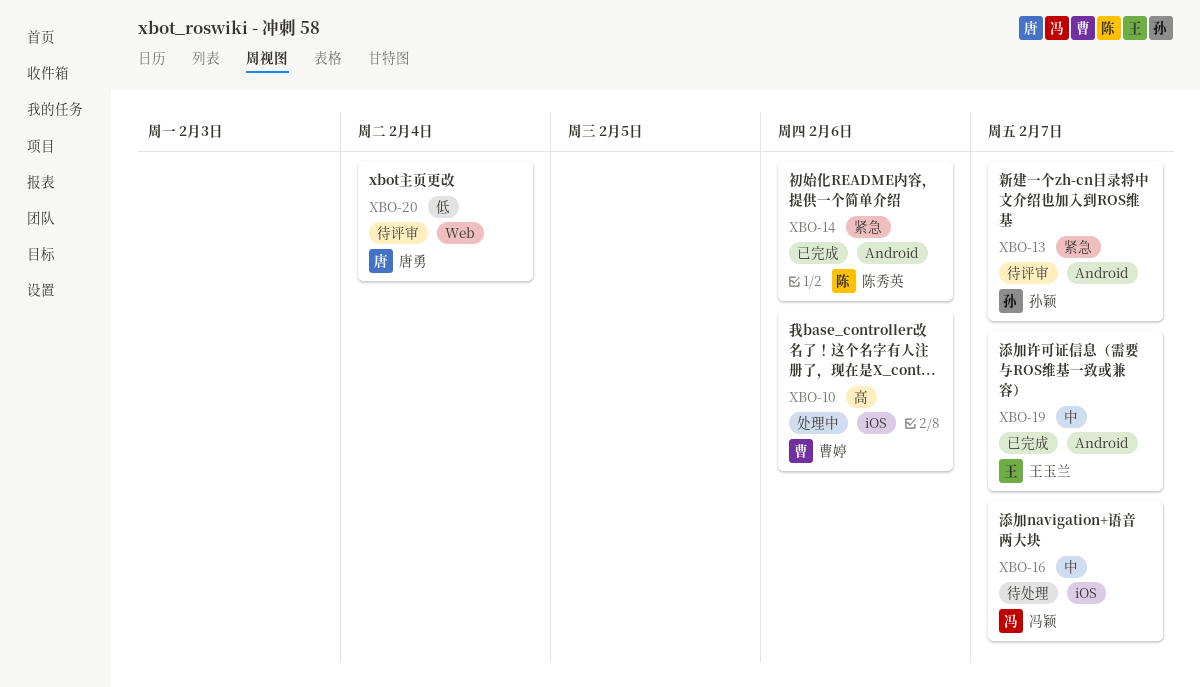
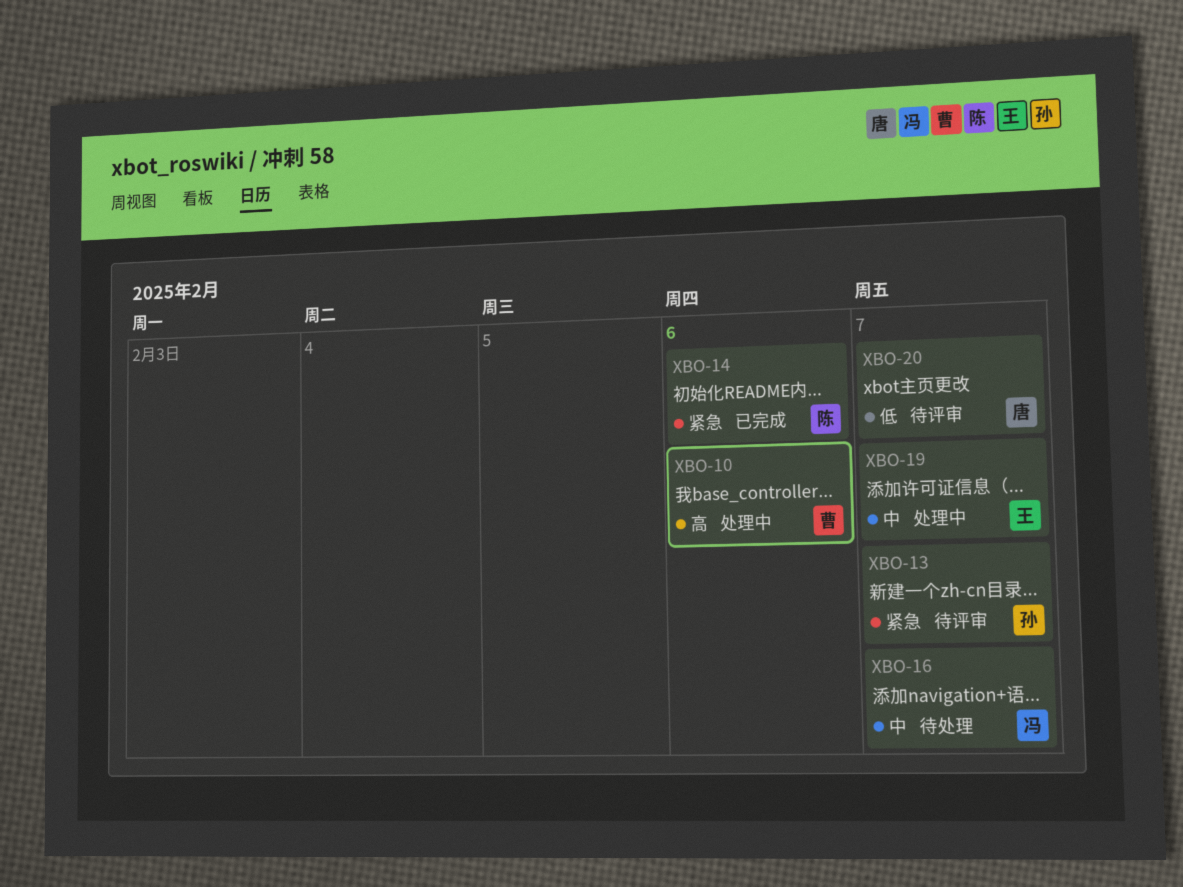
XBO-19, status: 已完成 -> 处理中
XBO-20, due: Feb 4 -> Feb 7

